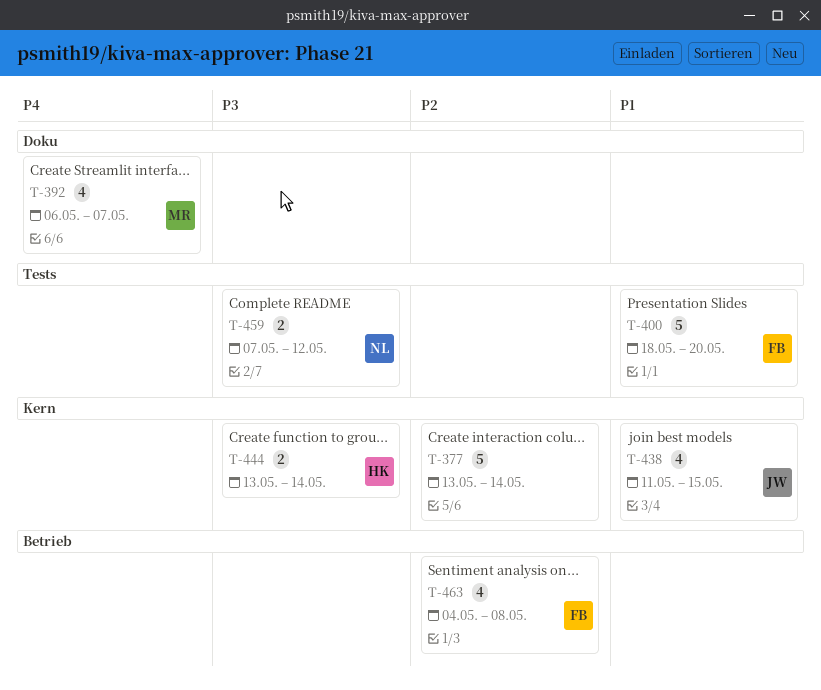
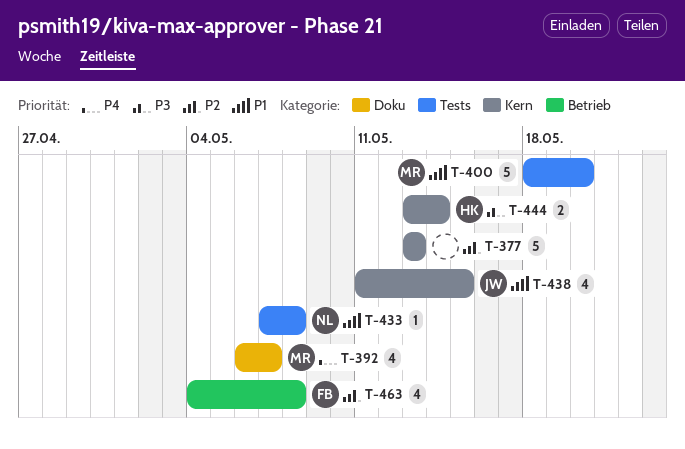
T-377, due: May 14 -> May 13
T-400, owner: FB -> MR
T-433: none -> present
T-459: present -> none

